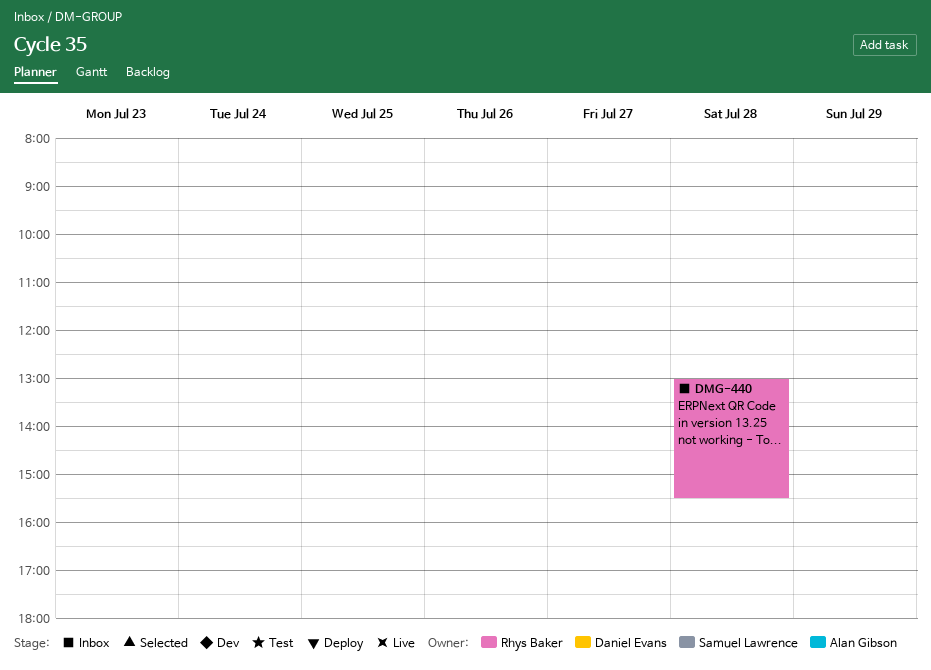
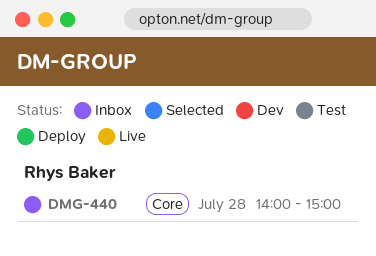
DMG-440, begins: 13:00 -> 14:00
DMG-440, ends: 15:30 -> 15:00

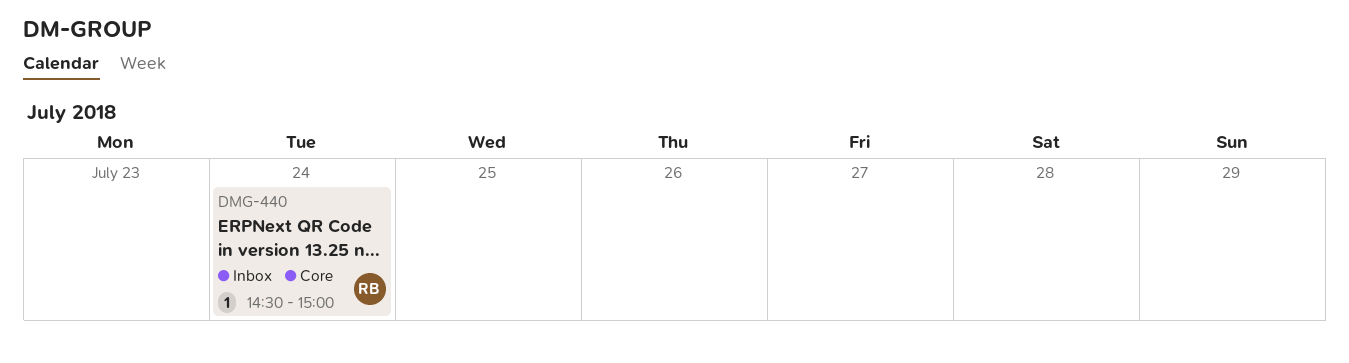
DMG-440, day: Jul 28 -> Jul 24
DMG-440, begins: 14:00 -> 14:30

